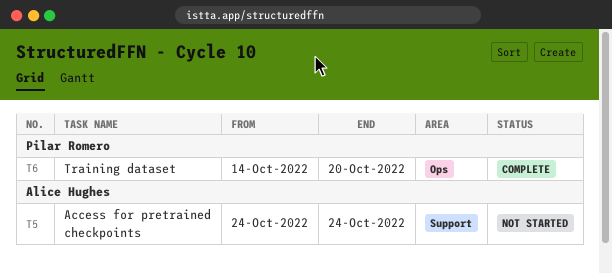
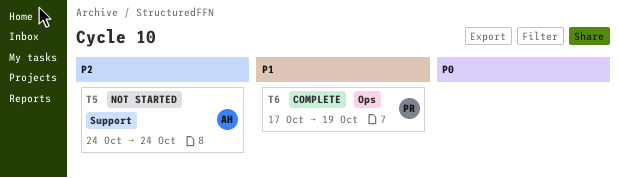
T6, start: Oct 14 -> Oct 17
T6, due: Oct 20 -> Oct 19

